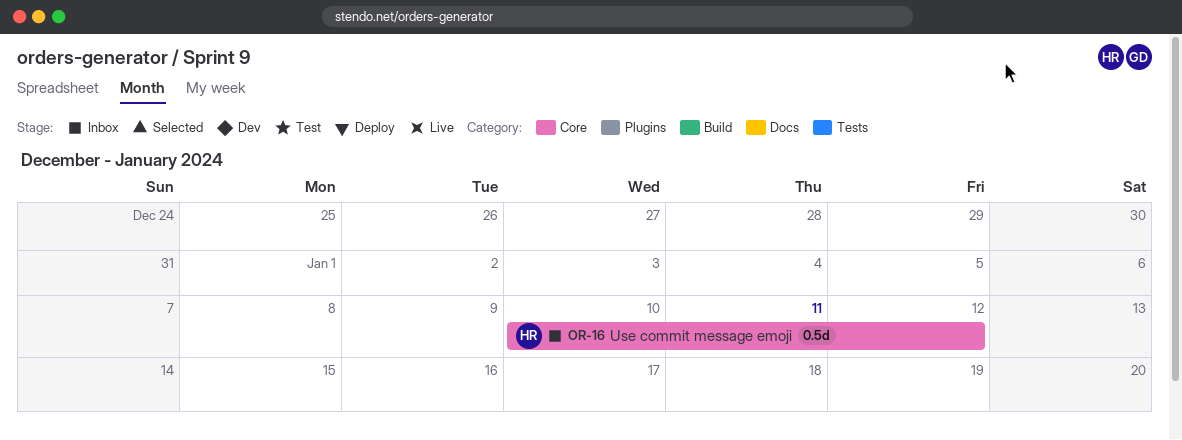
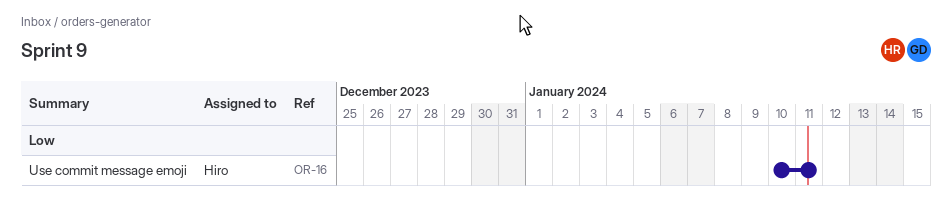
OR-16, due: Jan 12 -> Jan 11

